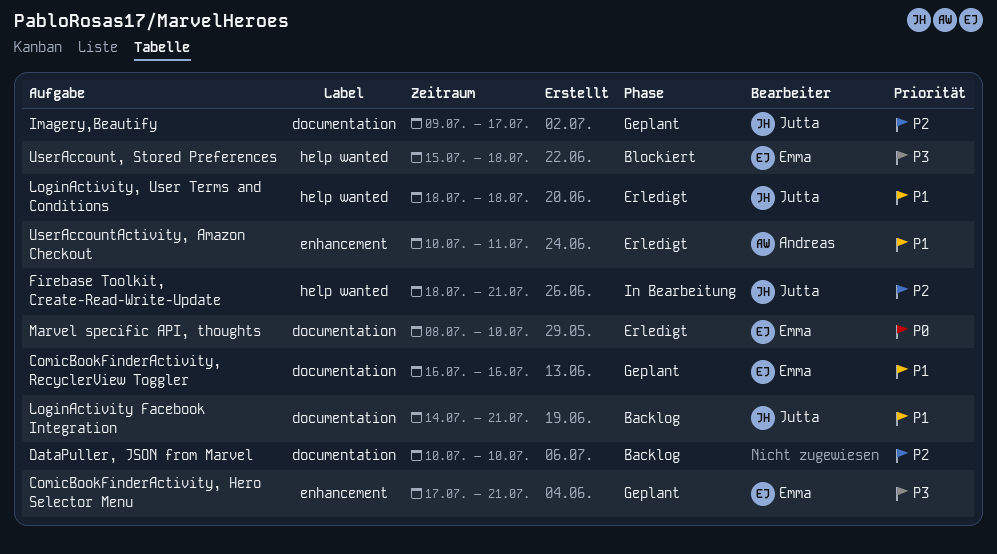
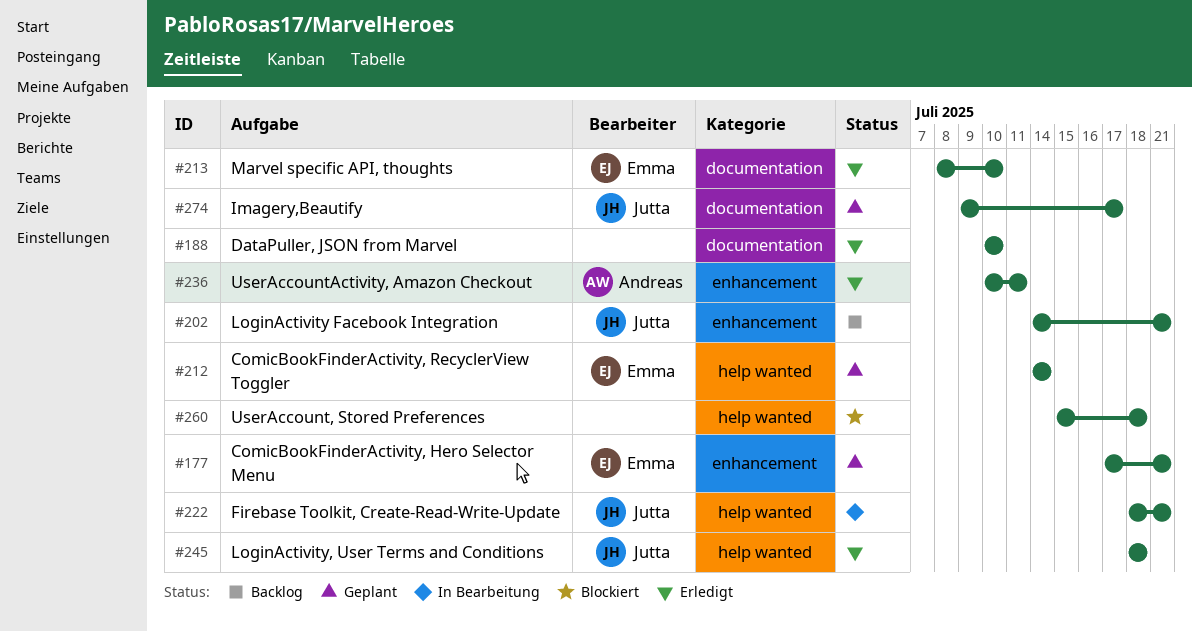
ComicBookFinderActivity, RecyclerView Toggler, label: documentation -> help wanted
ComicBookFinderActivity, RecyclerView Toggler, start: Jul 16 -> Jul 14
ComicBookFinderActivity, RecyclerView Toggler, due: Jul 16 -> Jul 14
DataPuller, JSON from Marvel, status: Backlog -> Erledigt
LoginActivity Facebook Integration, label: documentation -> enhancement
UserAccount, Stored Preferences, owner: Emma -> none

